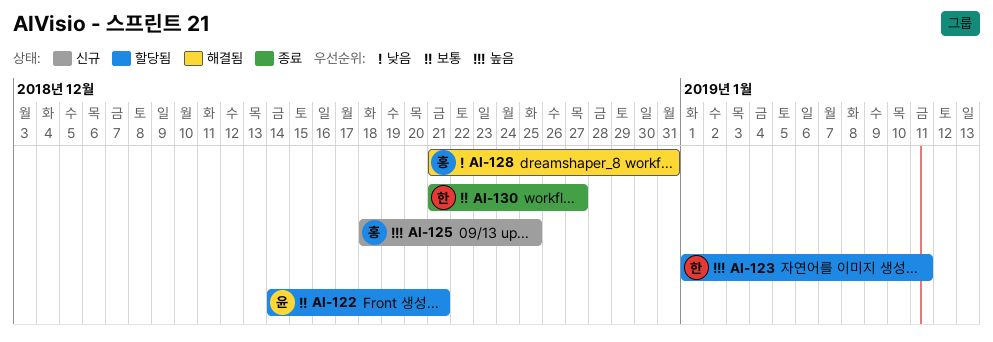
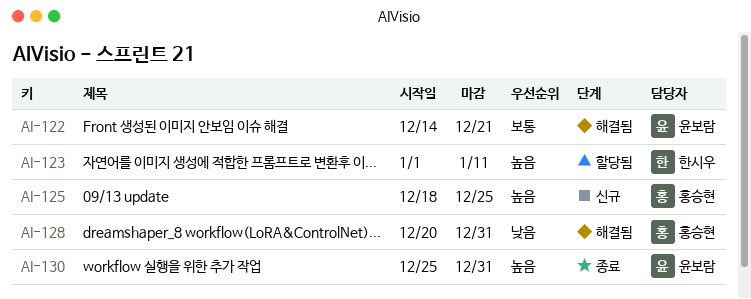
AI-122, status: 할당됨 -> 해결됨
AI-128, start: Dec 21 -> Dec 20
AI-130, owner: 한시우 -> 윤보람
AI-130, priority: 보통 -> 높음
AI-130, start: Dec 21 -> Dec 25
AI-130, due: Dec 27 -> Dec 31

